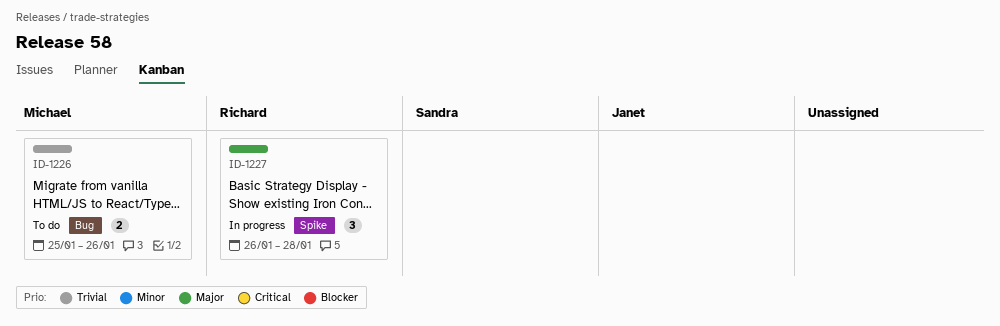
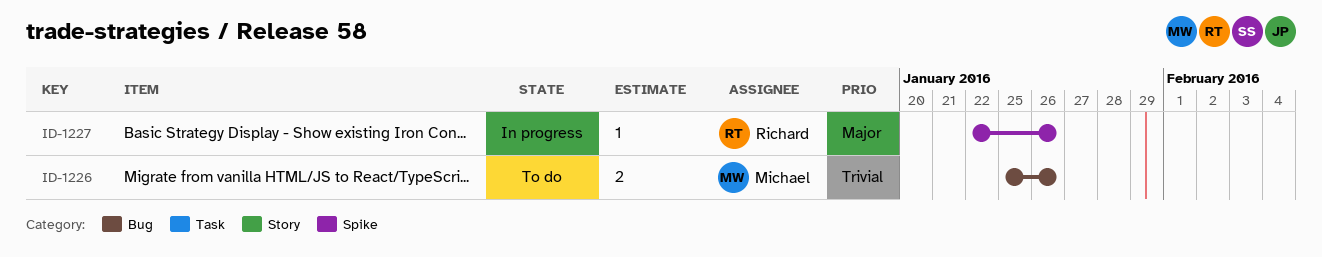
ID-1227, estimate: 3 -> 1
ID-1227, start: Jan 26 -> Jan 22
ID-1227, due: Jan 28 -> Jan 26

